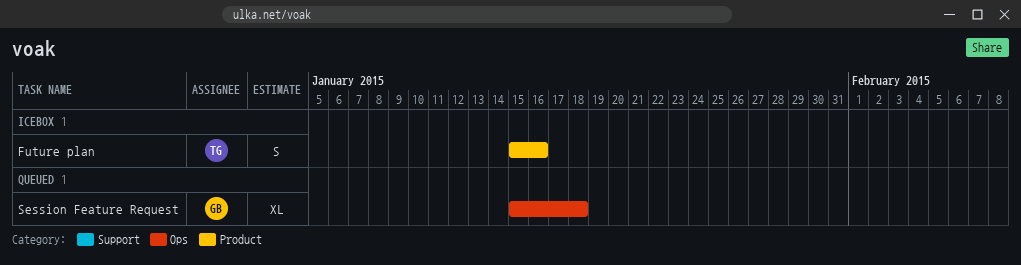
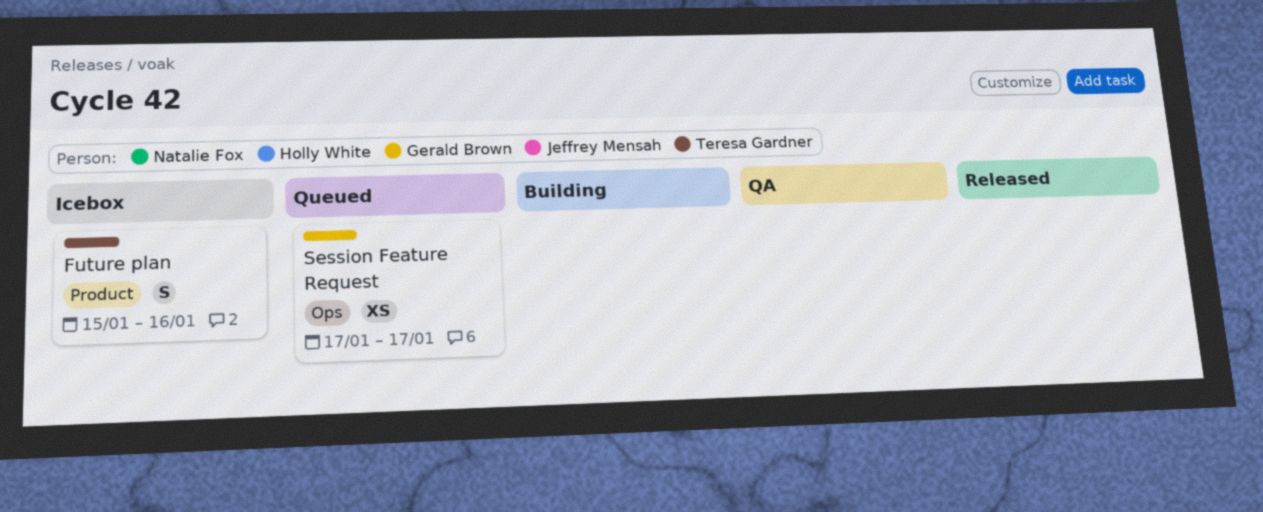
Session Feature Request, estimate: XL -> XS
Session Feature Request, start: Jan 15 -> Jan 17
Session Feature Request, due: Jan 18 -> Jan 17

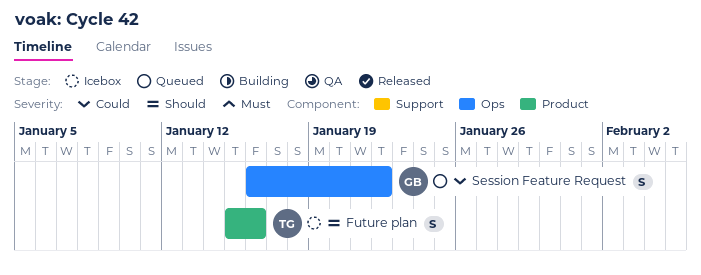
Session Feature Request, estimate: XS -> S
Session Feature Request, start: Jan 17 -> Jan 16
Session Feature Request, due: Jan 17 -> Jan 22

